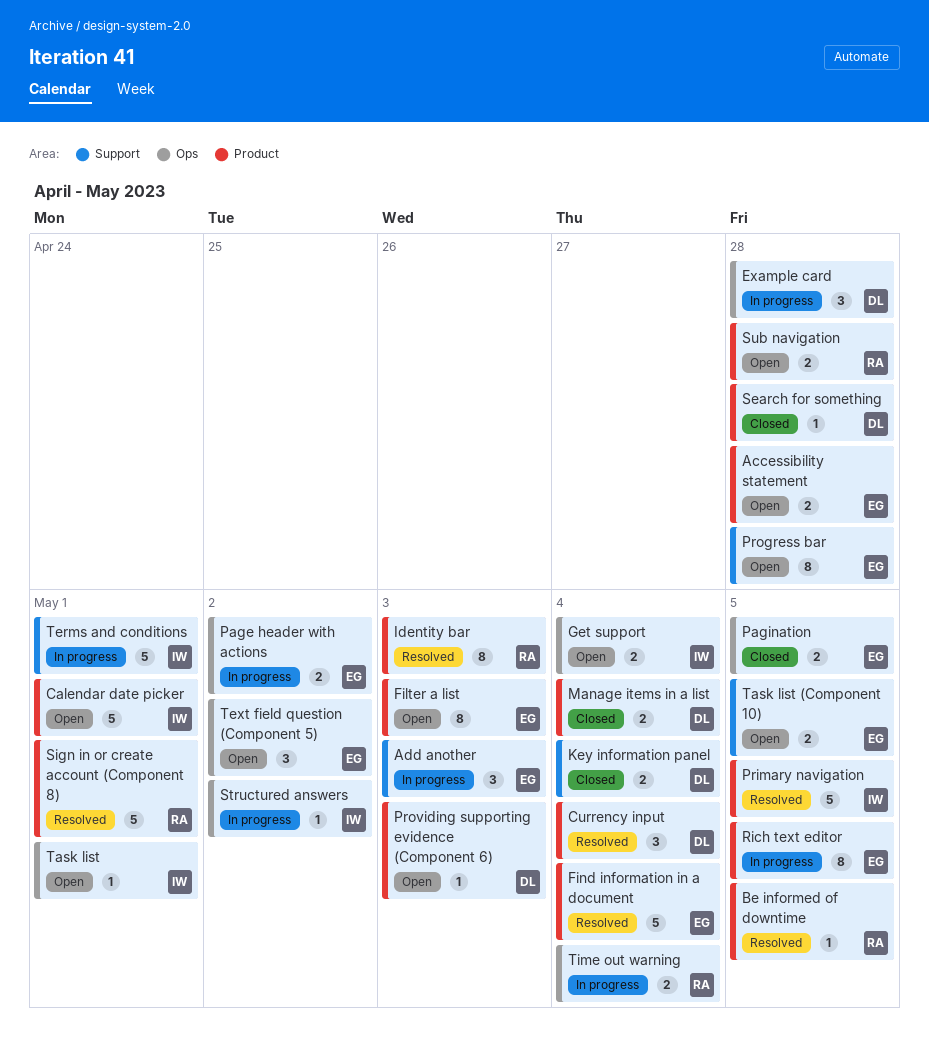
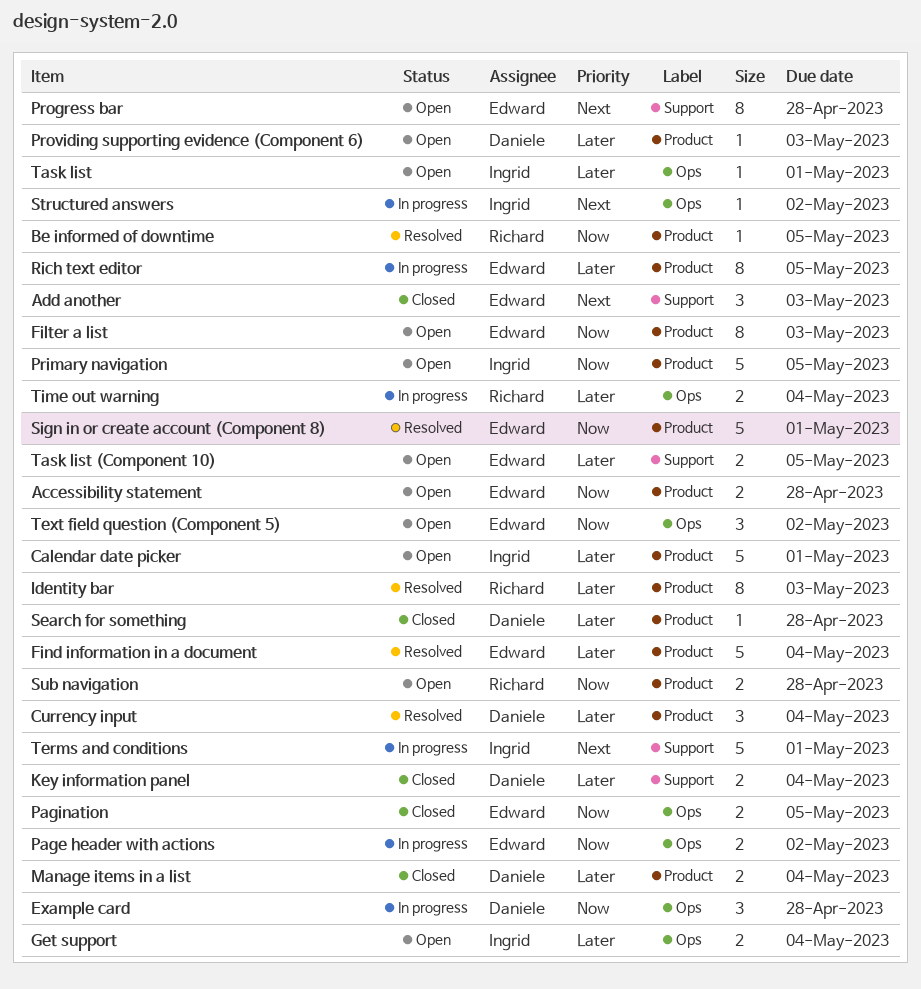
Add another, status: In progress -> Closed
Primary navigation, status: Resolved -> Open
Sign in or create account (Component 8), owner: Richard -> Edward

